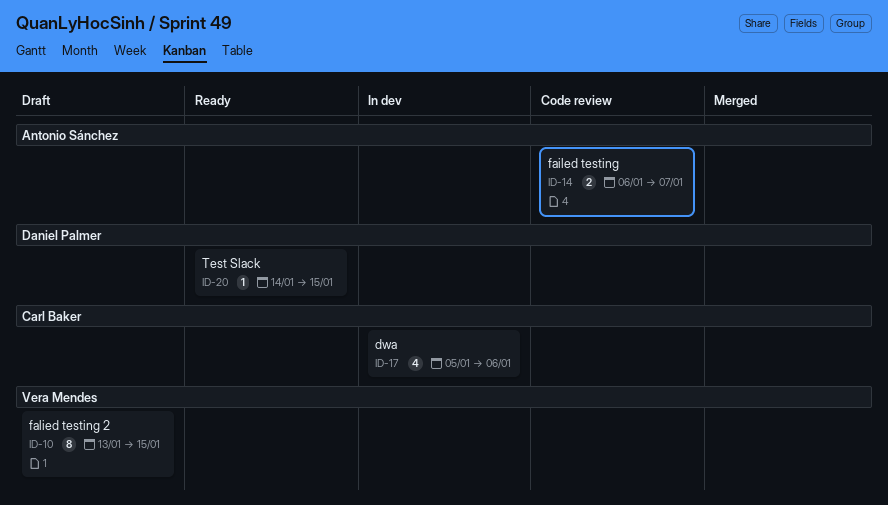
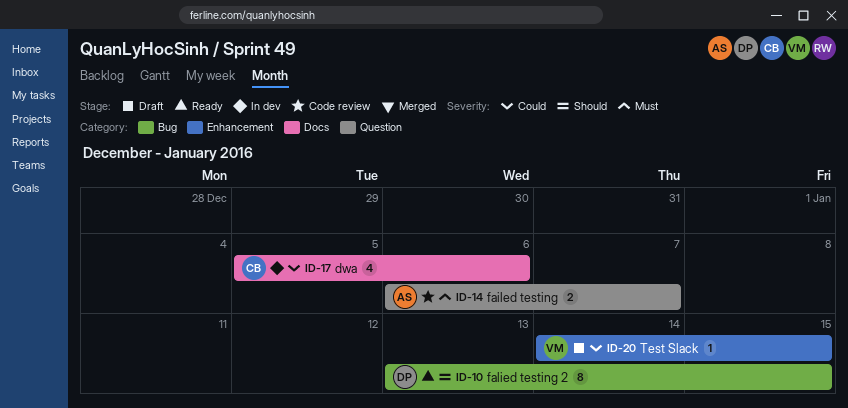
ID-10, status: Draft -> Ready
ID-10, owner: Vera Mendes -> Daniel Palmer
ID-20, status: Ready -> Draft
ID-20, owner: Daniel Palmer -> Vera Mendes

